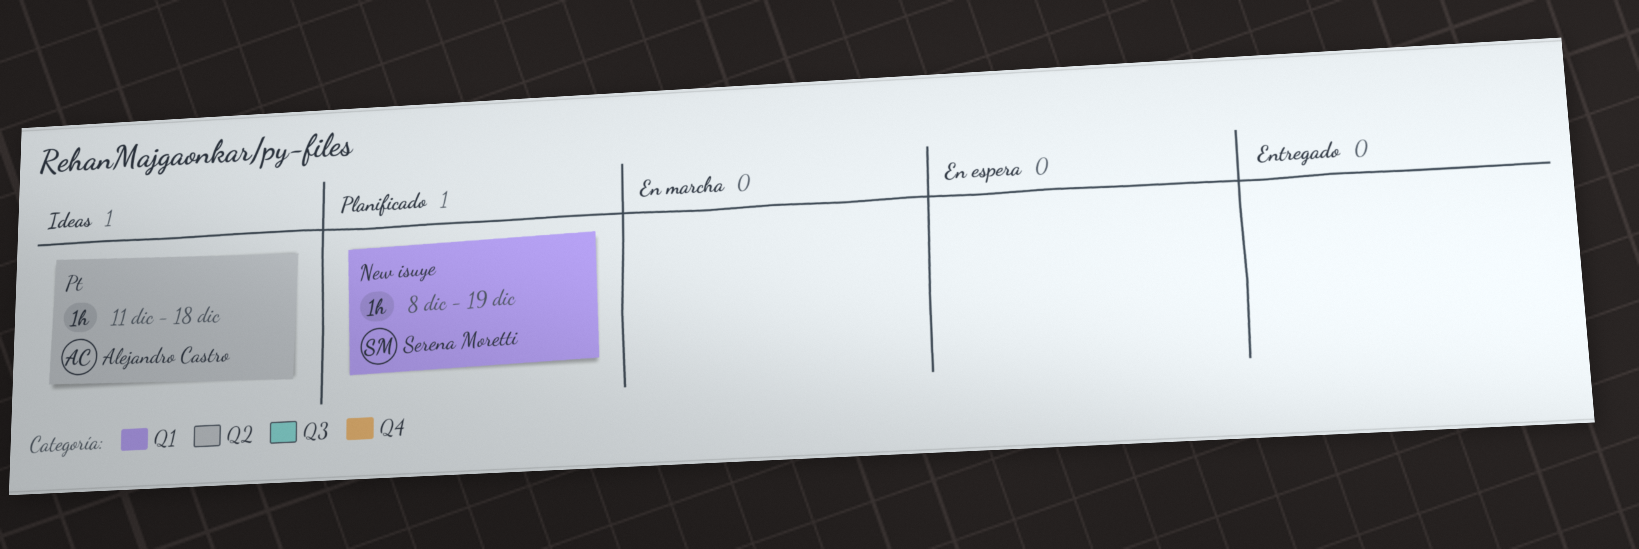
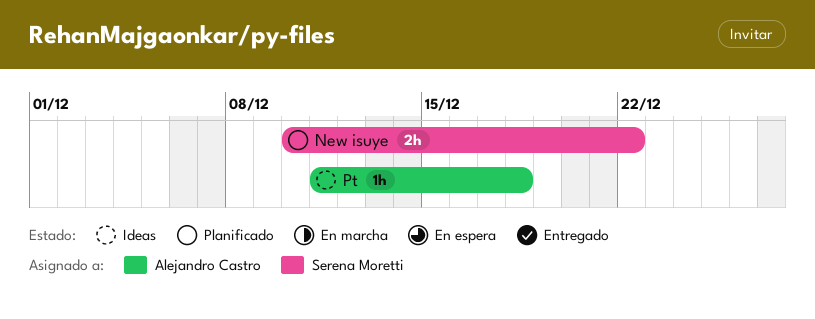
New isuye, estimate: 1h -> 2h
New isuye, start: Dec 8 -> Dec 10
New isuye, due: Dec 19 -> Dec 22

